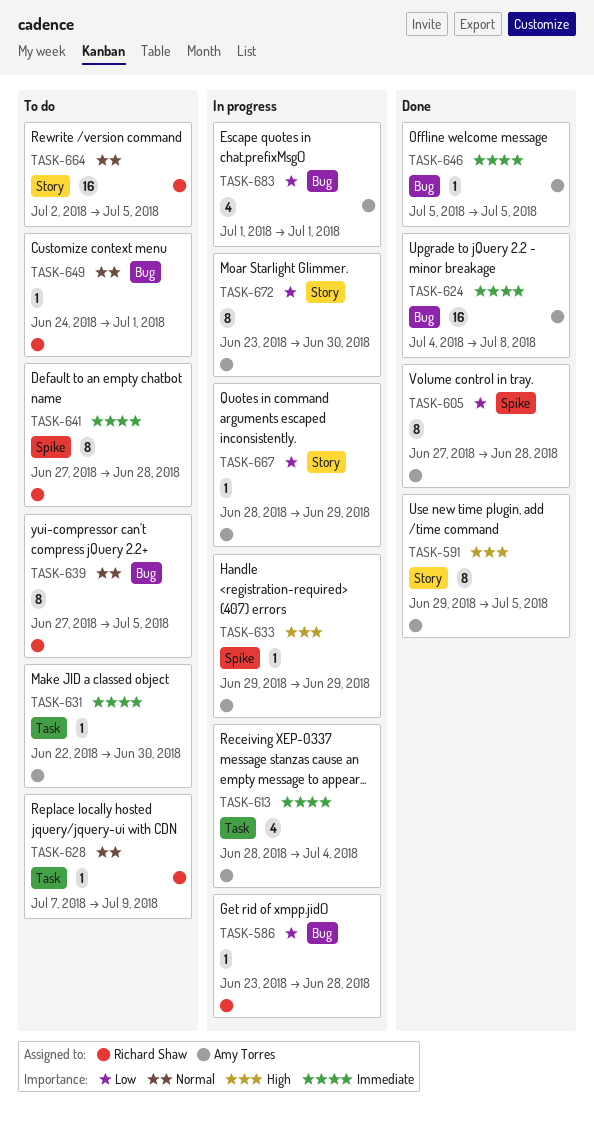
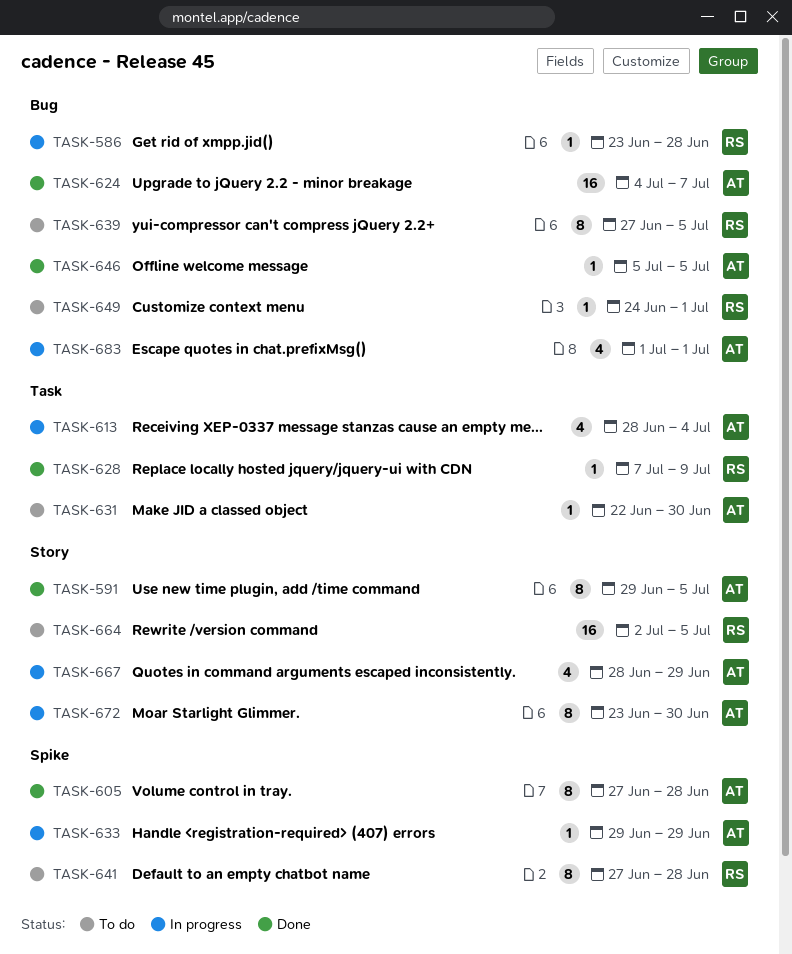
TASK-624, due: Jul 8 -> Jul 7
TASK-628, status: To do -> Done
TASK-667, estimate: 1 -> 4

